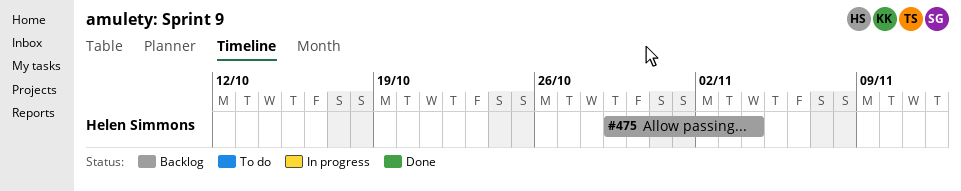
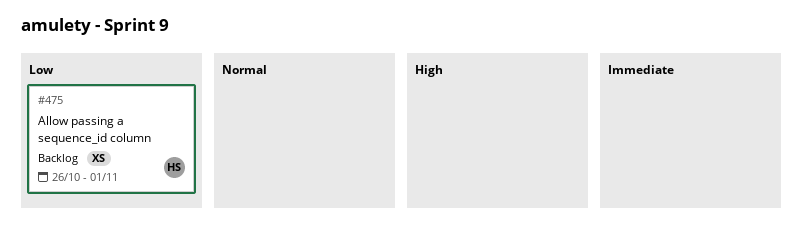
#475, start: Oct 29 -> Oct 26
#475, due: Nov 4 -> Nov 1

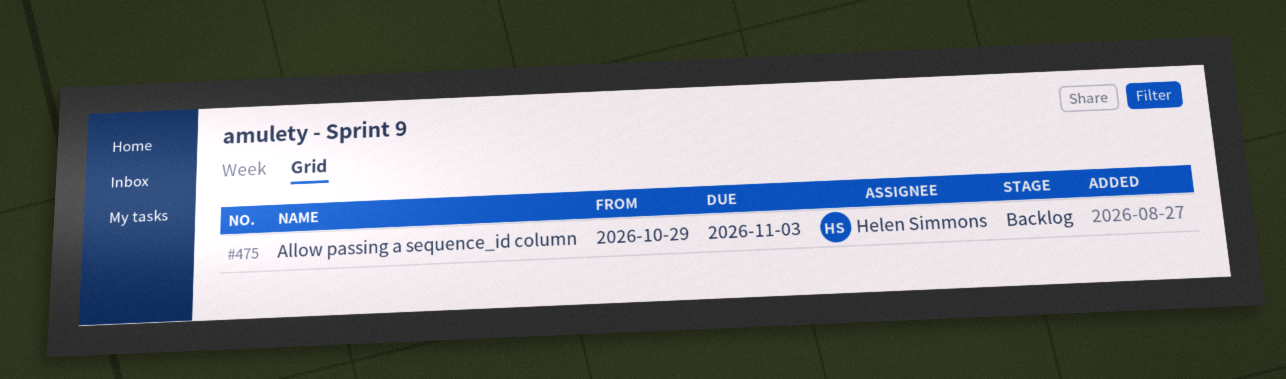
#475, start: Oct 26 -> Oct 29
#475, due: Nov 1 -> Nov 3

